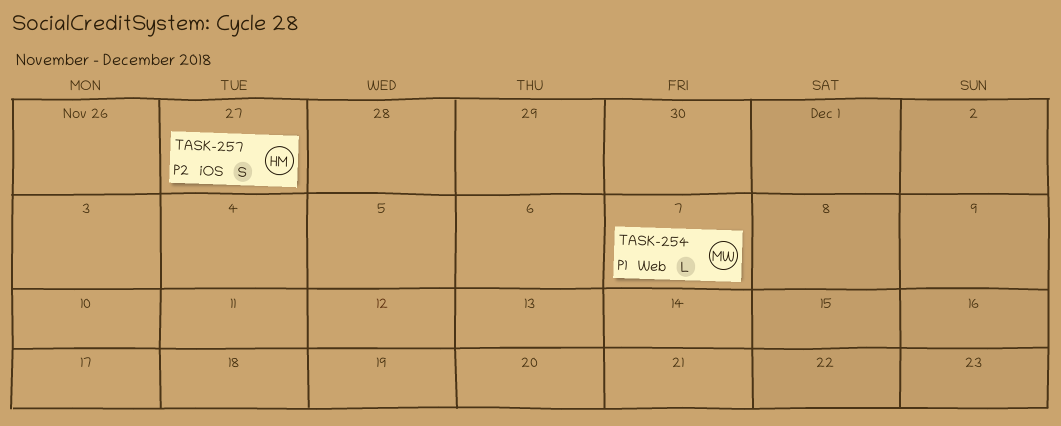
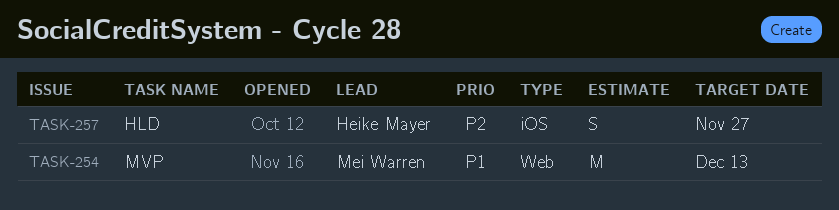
TASK-254, estimate: L -> M
TASK-254, due: Dec 7 -> Dec 13

